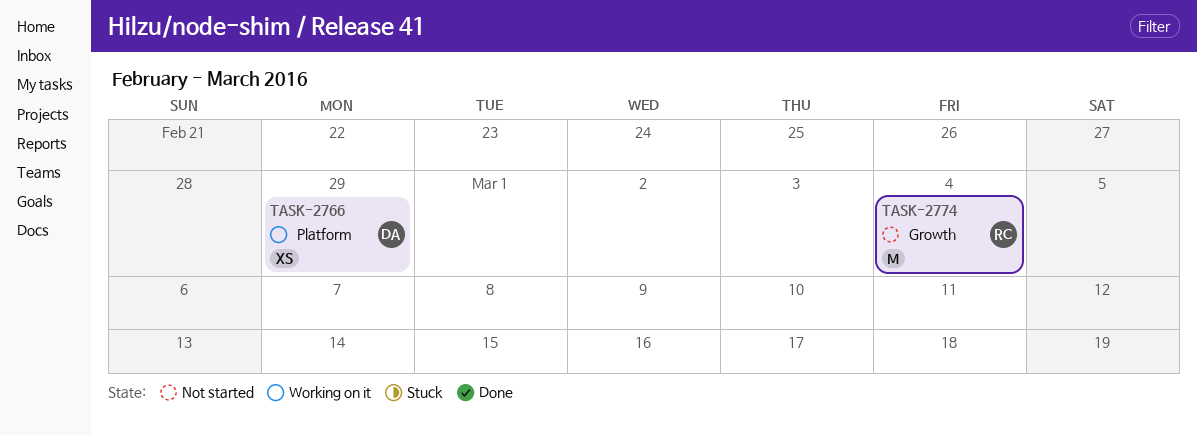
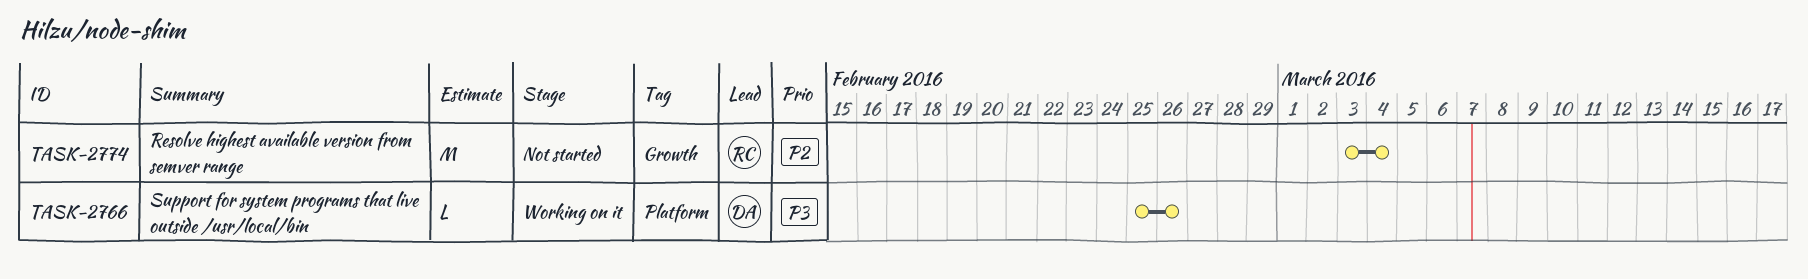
TASK-2766, estimate: XS -> L
TASK-2766, due: Feb 29 -> Feb 26

